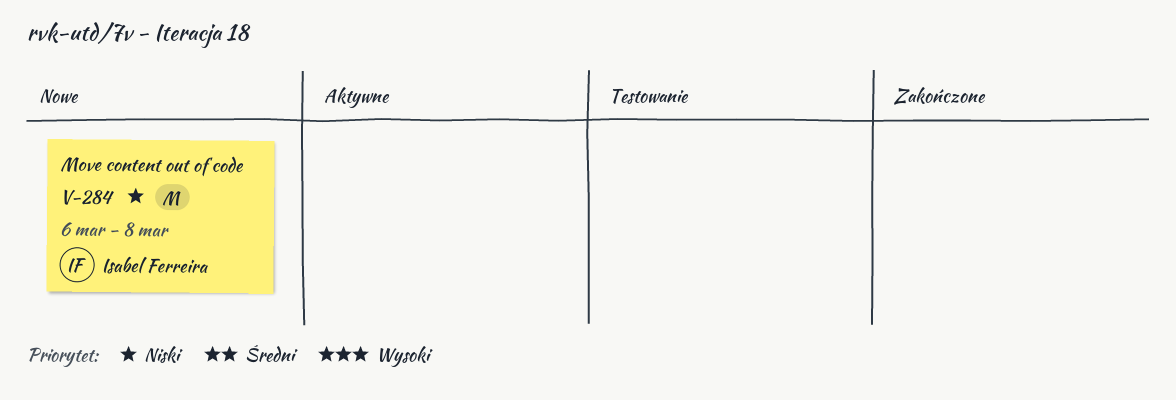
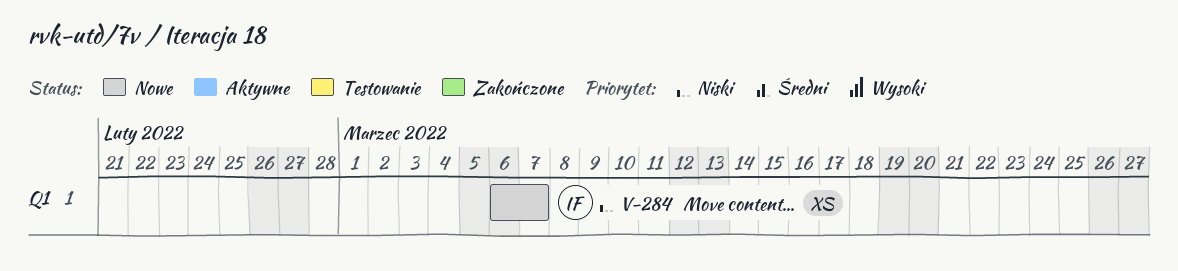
V-284, estimate: M -> XS
V-284, due: Mar 8 -> Mar 7

